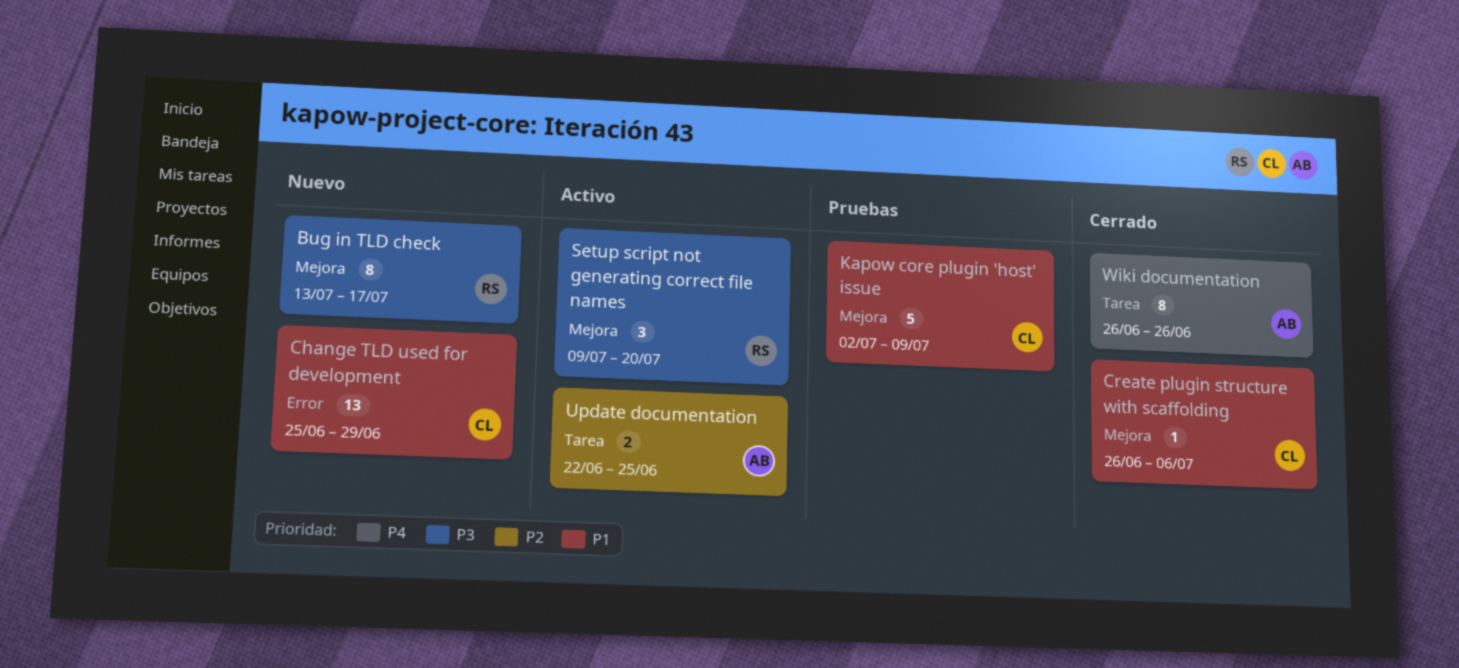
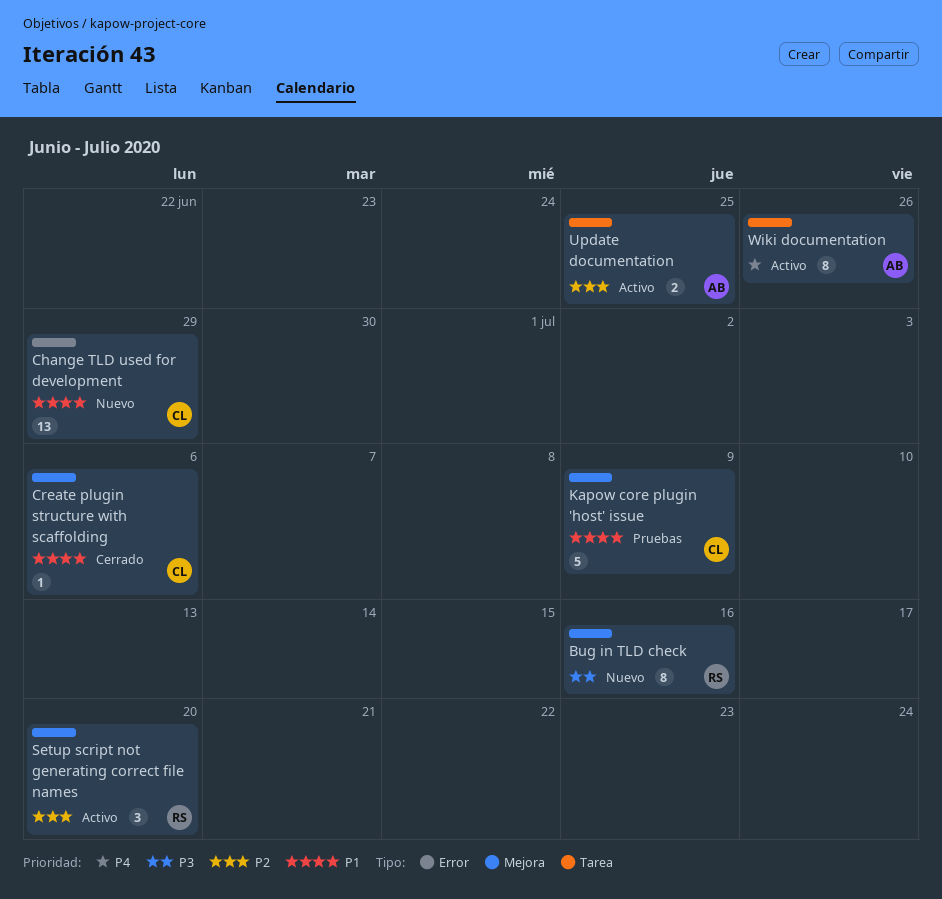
Bug in TLD check, due: Jul 17 -> Jul 16
Setup script not generating correct file names, priority: P3 -> P2
Wiki documentation, status: Cerrado -> Activo

